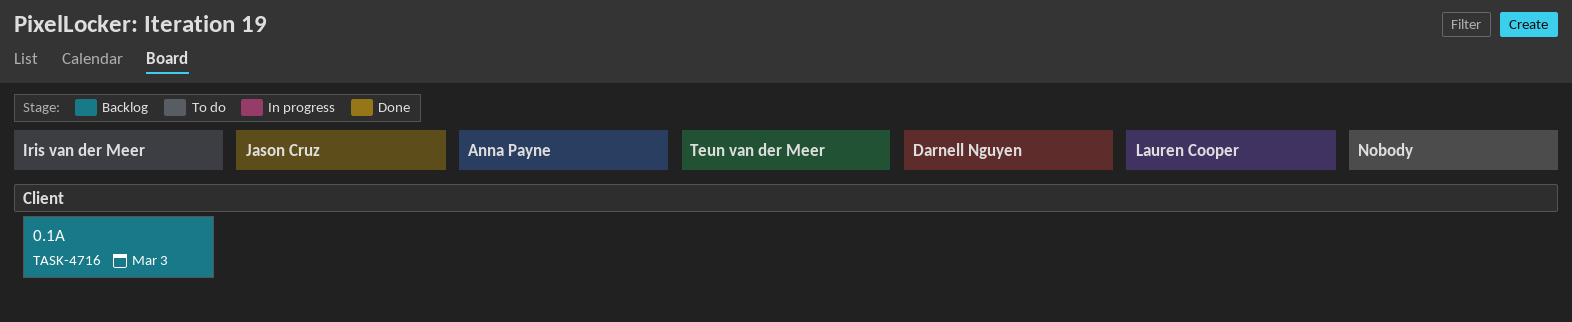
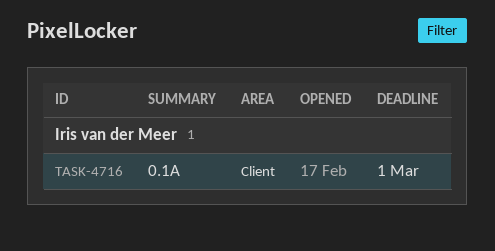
TASK-4716, due: Mar 3 -> Mar 1

